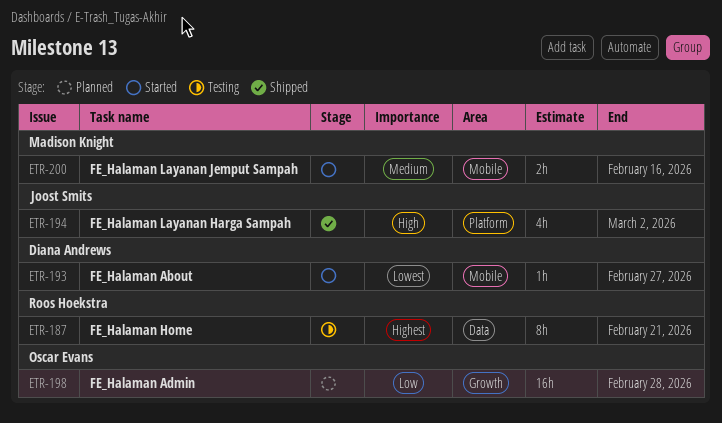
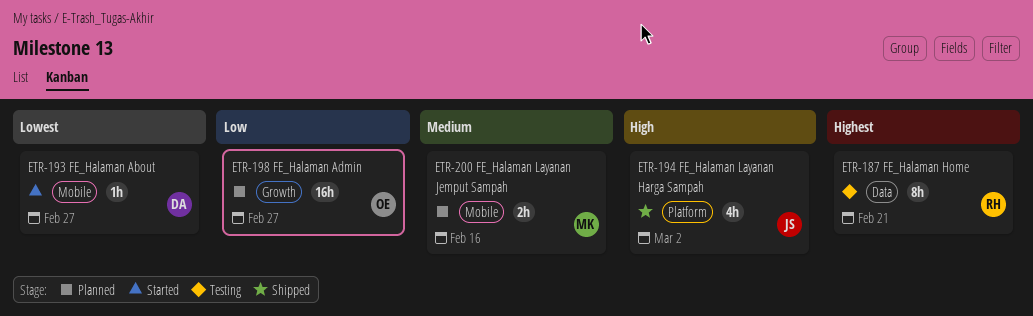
ETR-198, due: Feb 28 -> Feb 27
ETR-200, status: Started -> Planned

